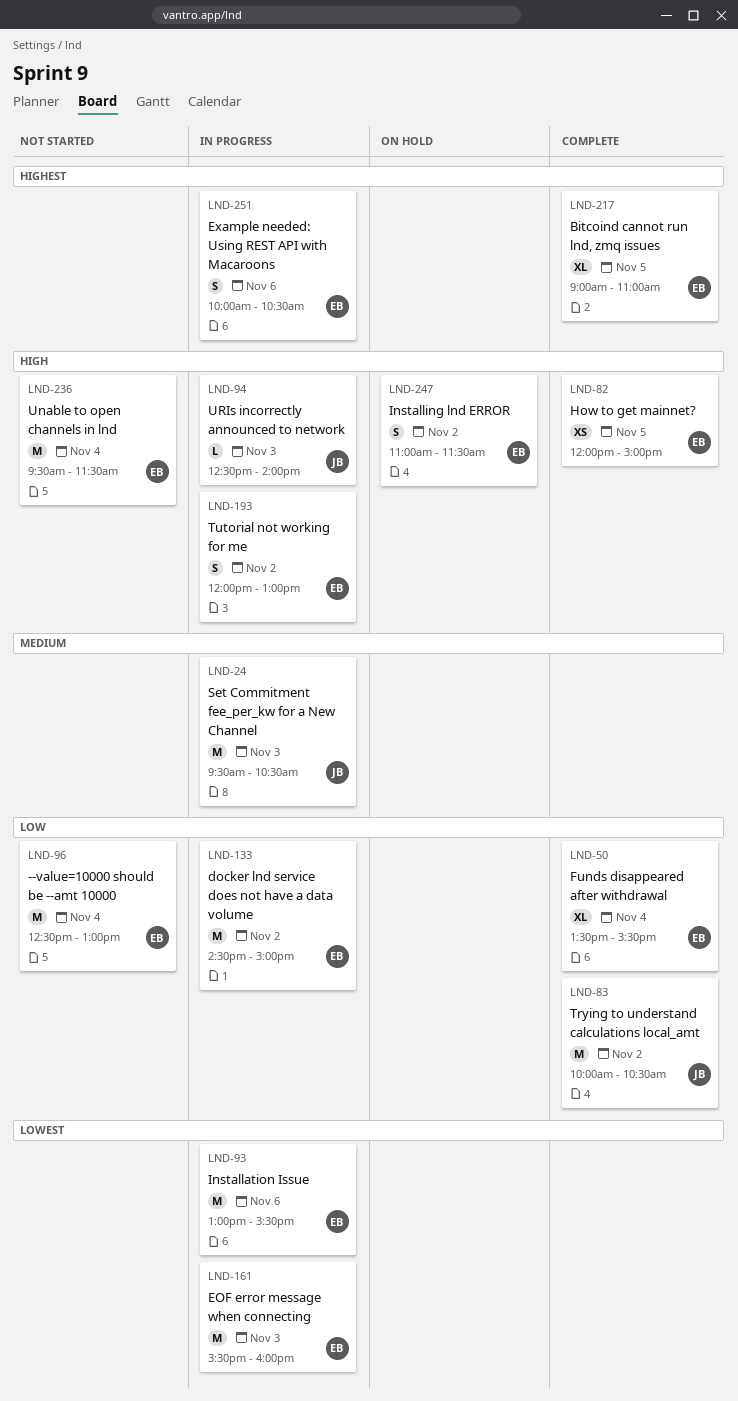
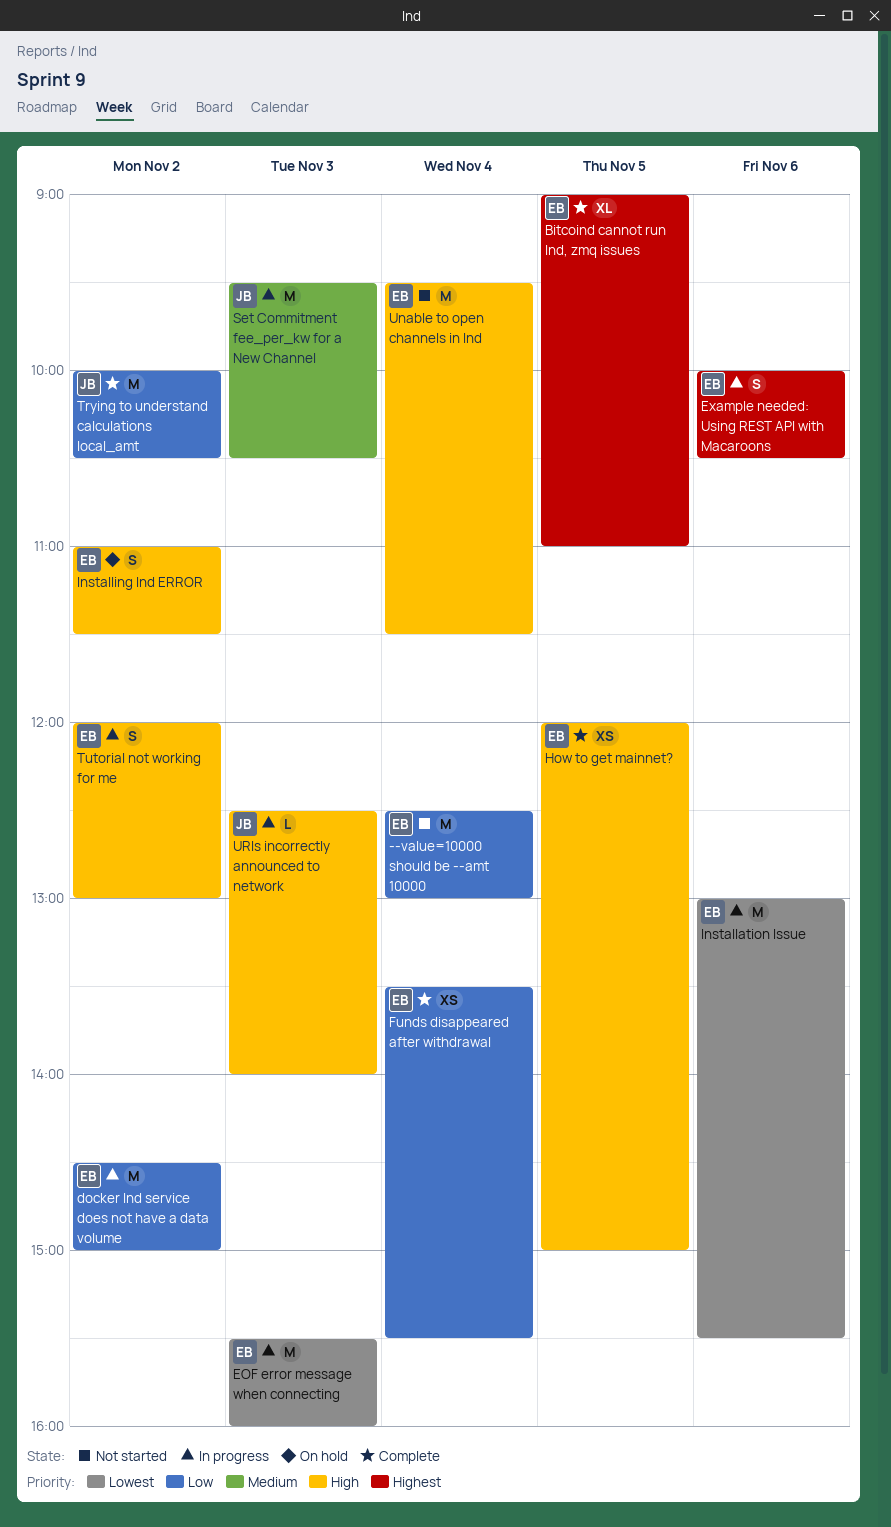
Funds disappeared after withdrawal, estimate: XL -> XS

